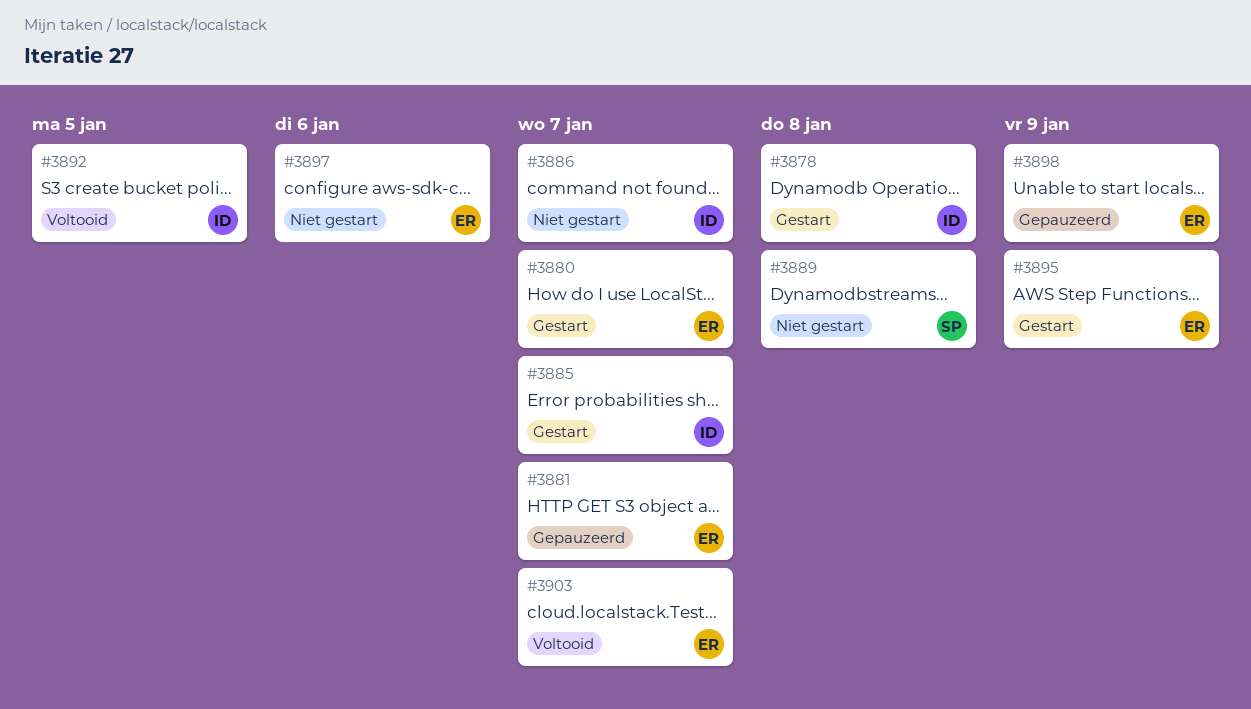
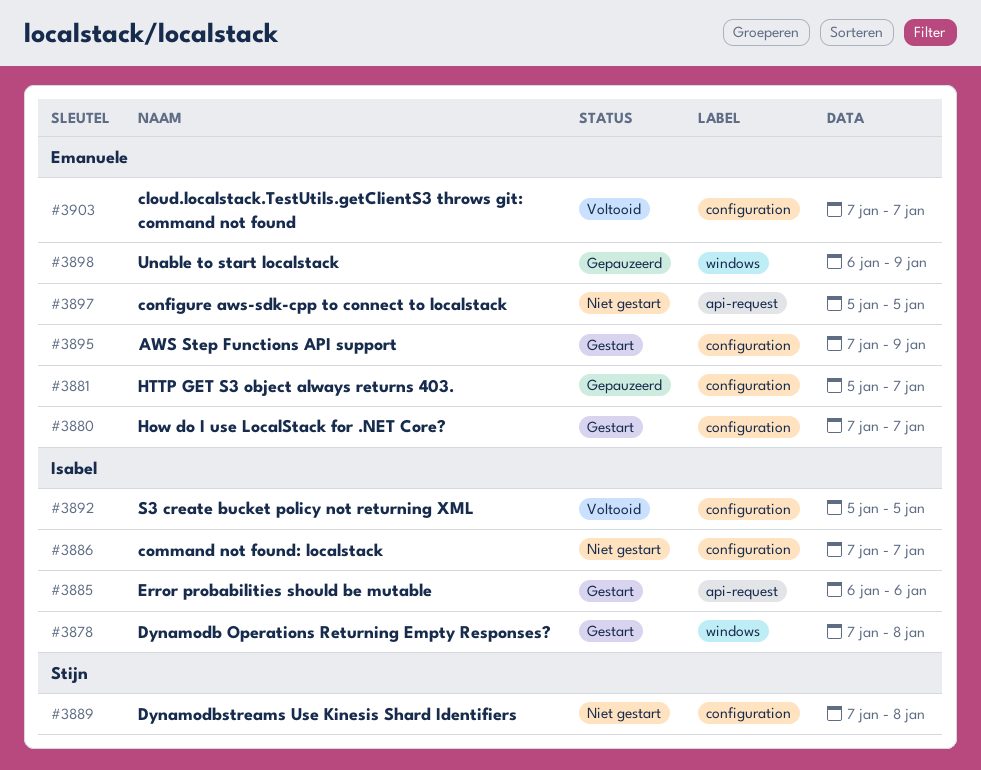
#3885, due: Jan 7 -> Jan 6
#3897, due: Jan 6 -> Jan 5

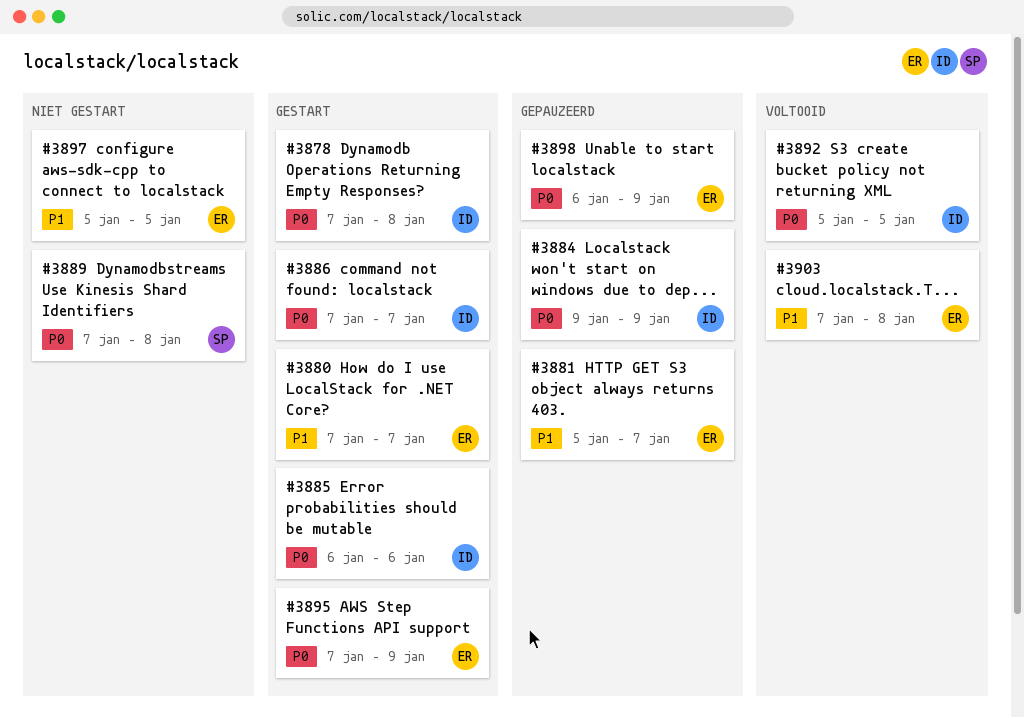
#3884: none -> present
#3886, status: Niet gestart -> Gestart
#3903, due: Jan 7 -> Jan 8

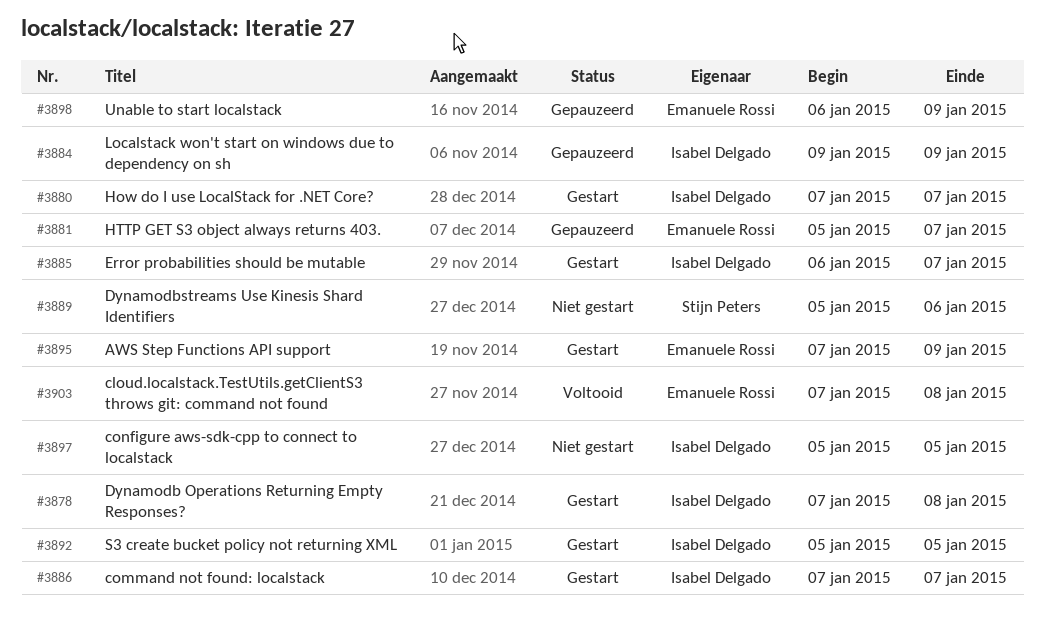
#3880, owner: Emanuele Rossi -> Isabel Delgado
#3885, due: Jan 6 -> Jan 7
#3889, start: Jan 7 -> Jan 5
#3889, due: Jan 8 -> Jan 6
#3892, status: Voltooid -> Gestart
#3897, owner: Emanuele Rossi -> Isabel Delgado

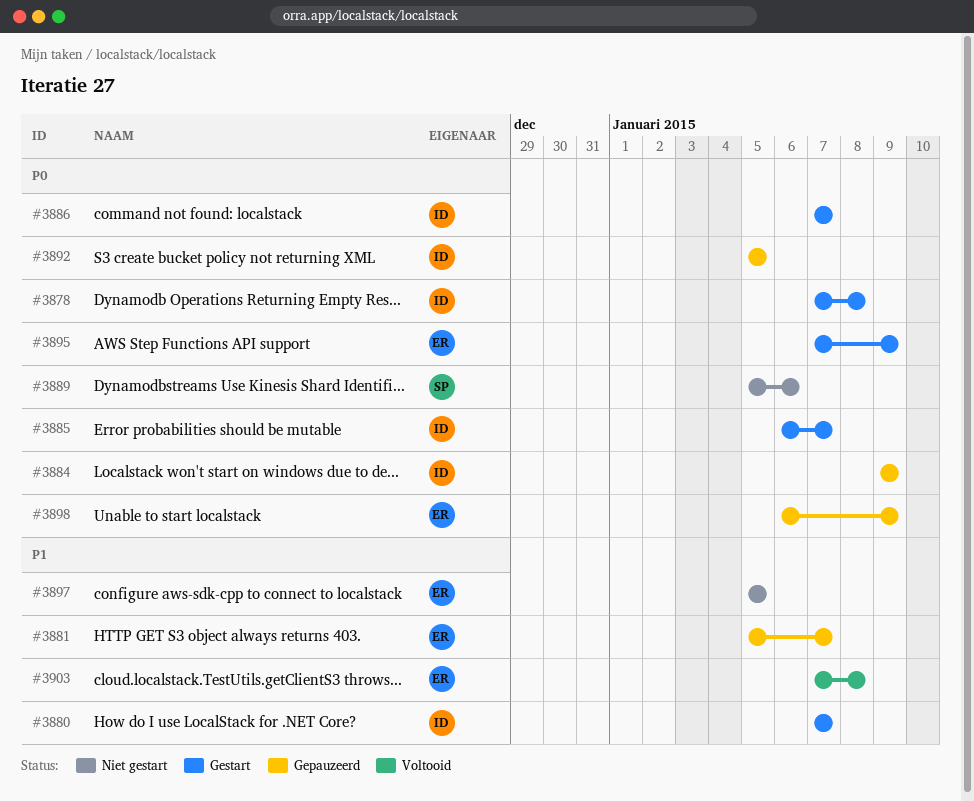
#3892, status: Gestart -> Gepauzeerd
#3897, owner: Isabel Delgado -> Emanuele Rossi

